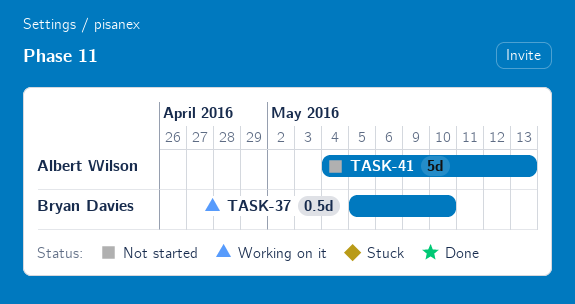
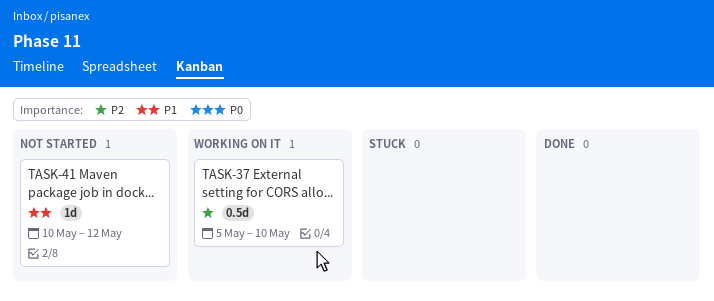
TASK-41, estimate: 5d -> 1d
TASK-41, start: May 4 -> May 10
TASK-41, due: May 13 -> May 12

